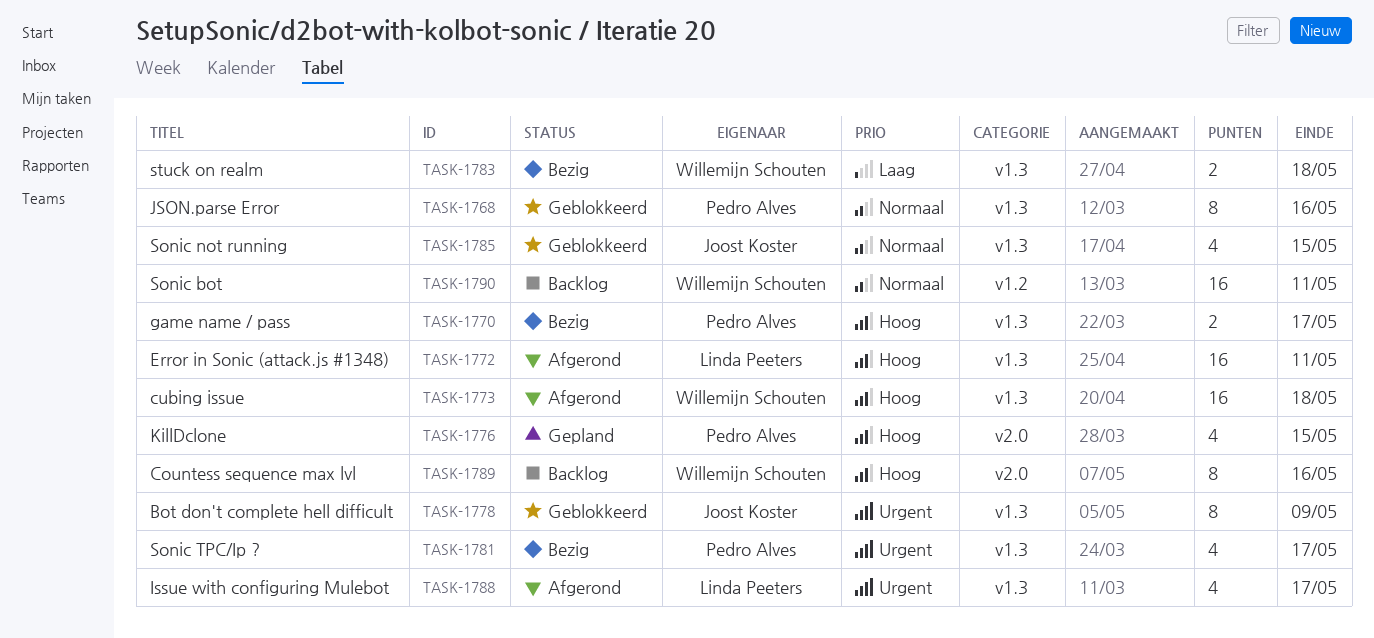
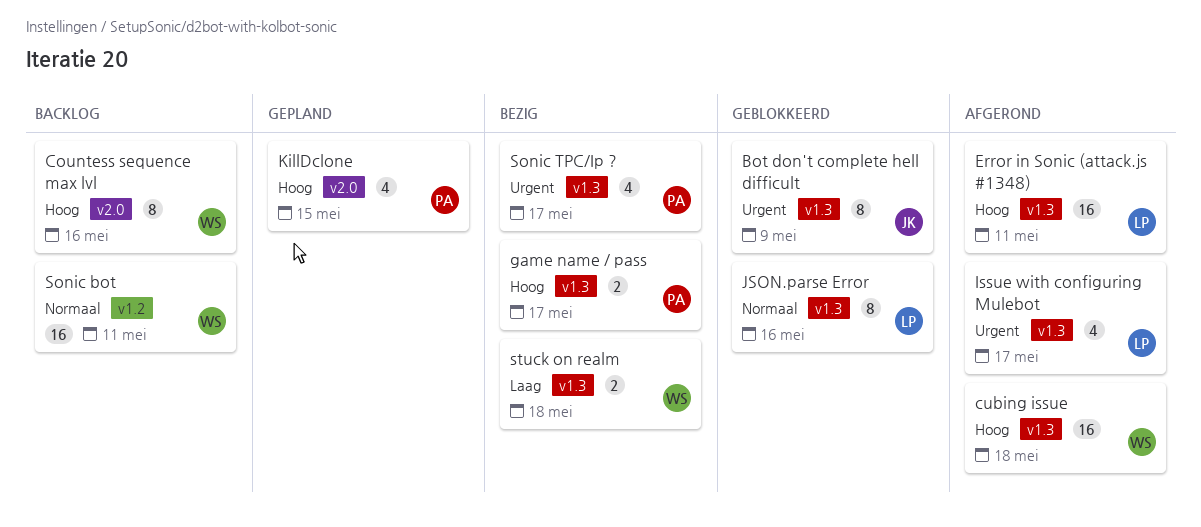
JSON.parse Error, owner: Pedro Alves -> Linda Peeters
Sonic not running: present -> none

